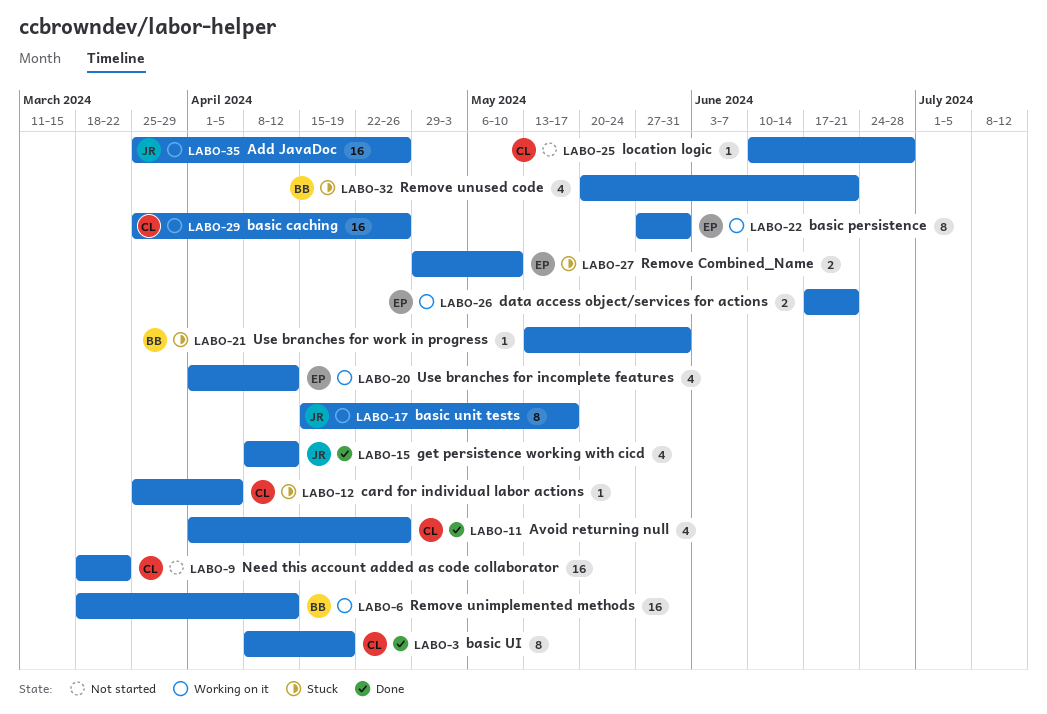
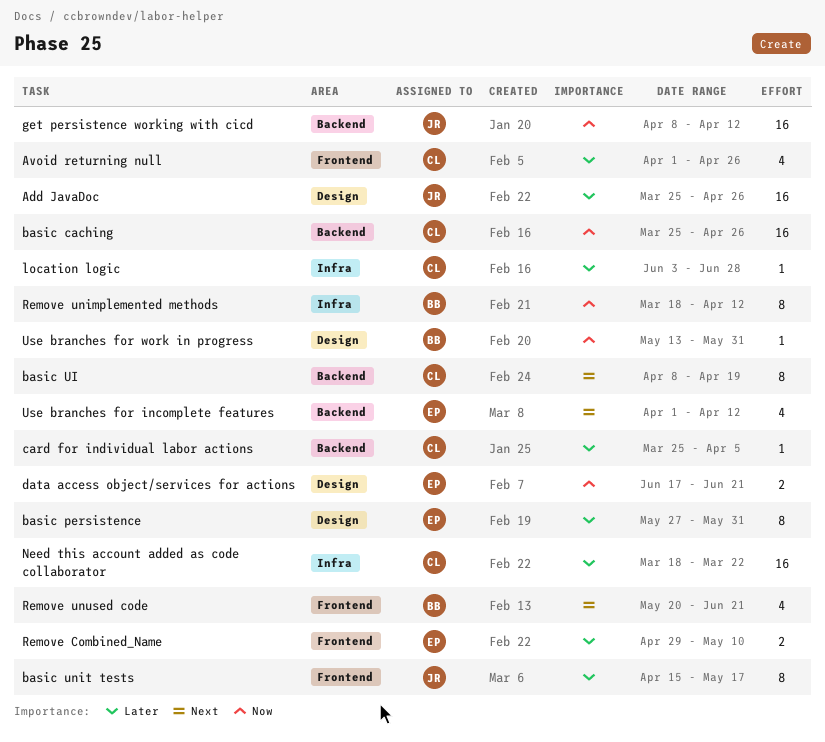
get persistence working with cicd, estimate: 4 -> 16
location logic, start: Jun 10 -> Jun 3
Remove unimplemented methods, estimate: 16 -> 8

